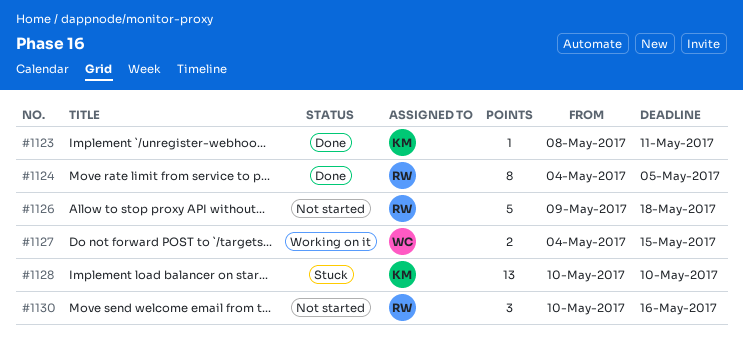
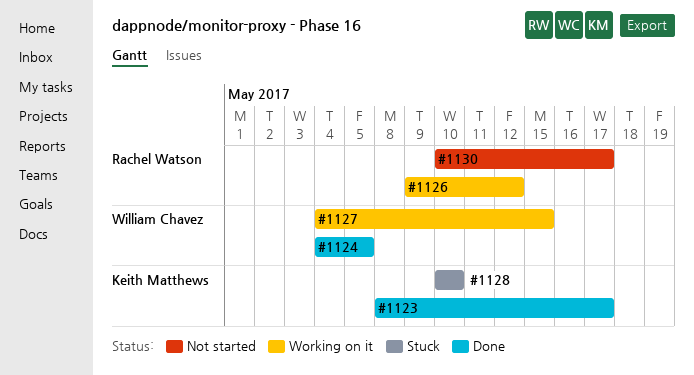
#1123, due: May 11 -> May 17
#1124, owner: Rachel Watson -> William Chavez
#1126, status: Not started -> Working on it
#1126, due: May 18 -> May 12
#1130, due: May 16 -> May 17

